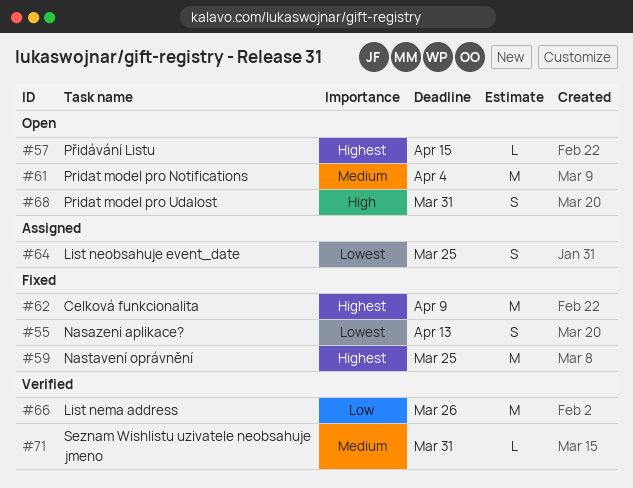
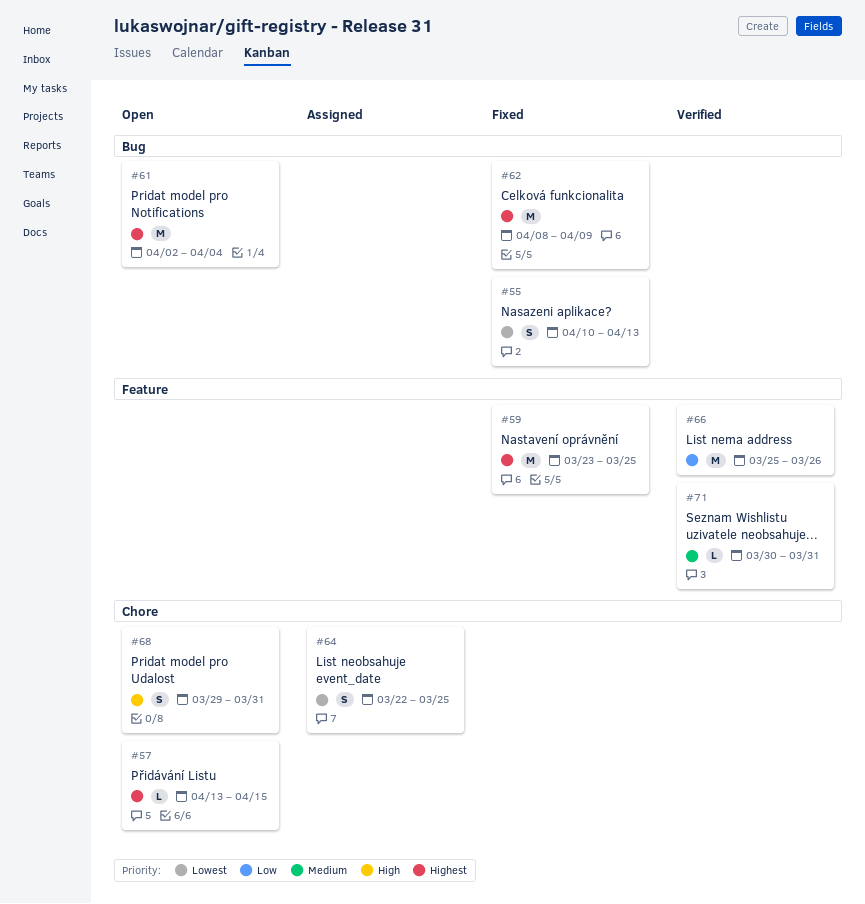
#61, priority: Medium -> Highest

